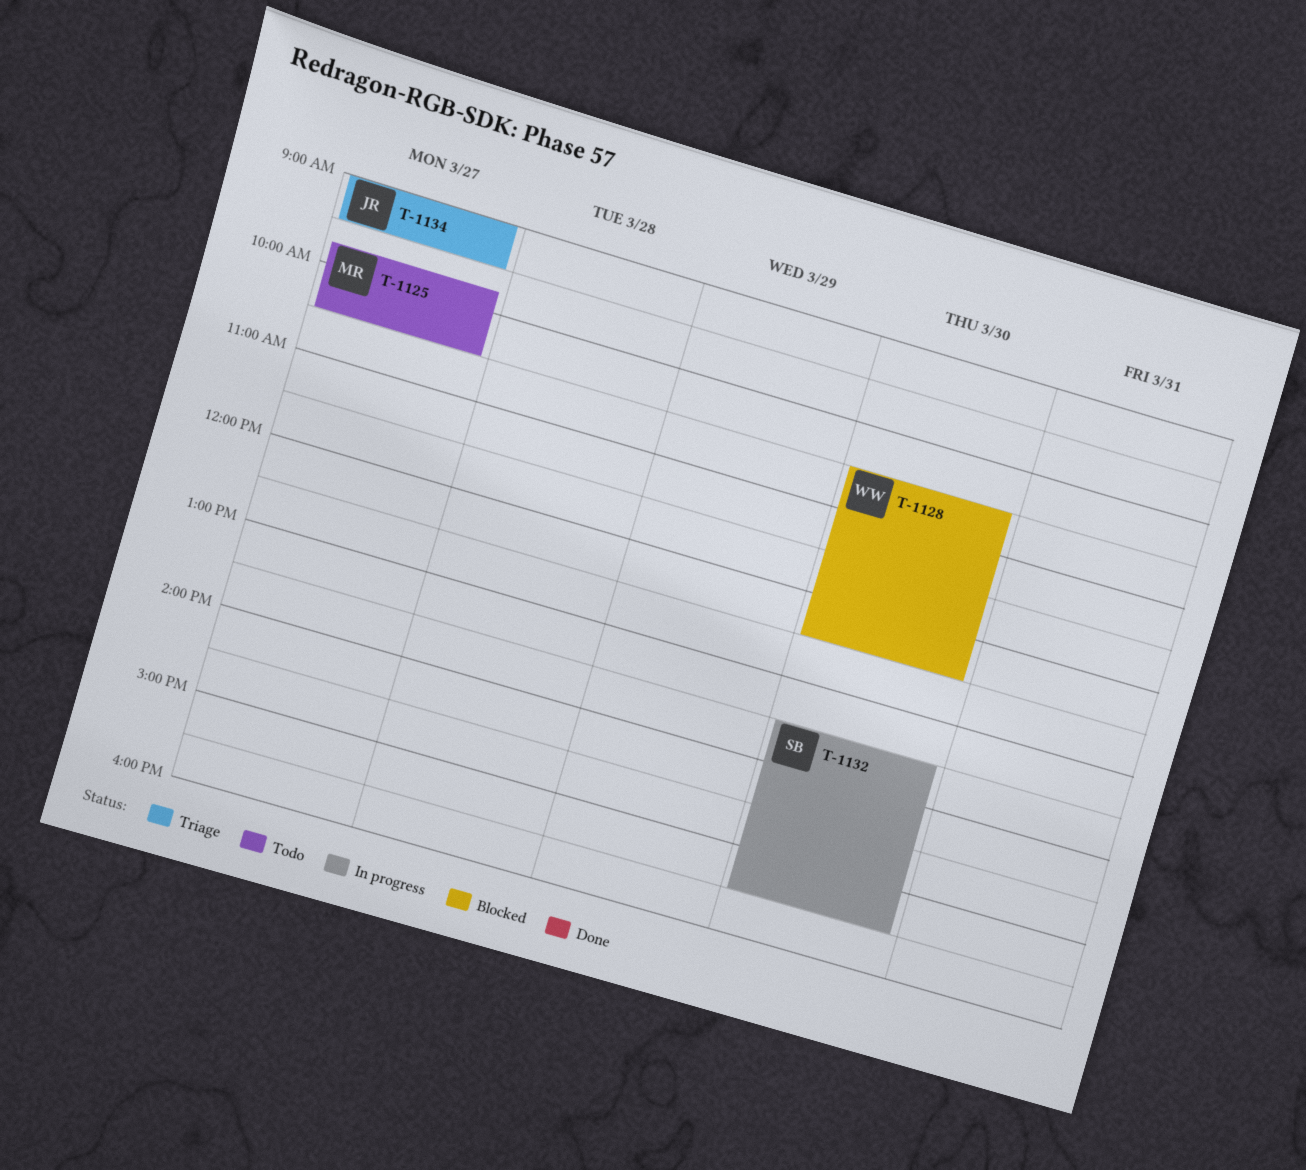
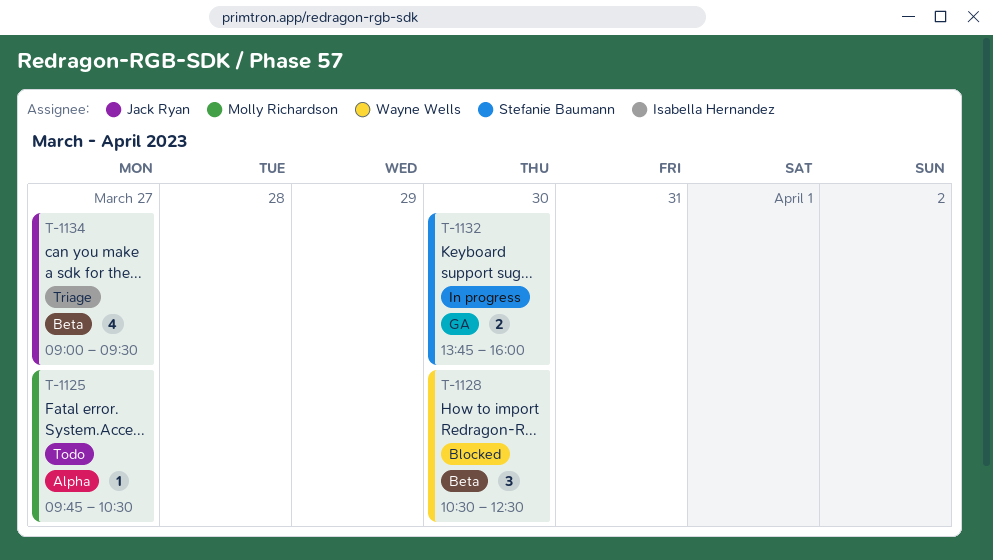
T-1132, begins: 13:30 -> 13:45
T-1132, ends: 15:30 -> 16:00

